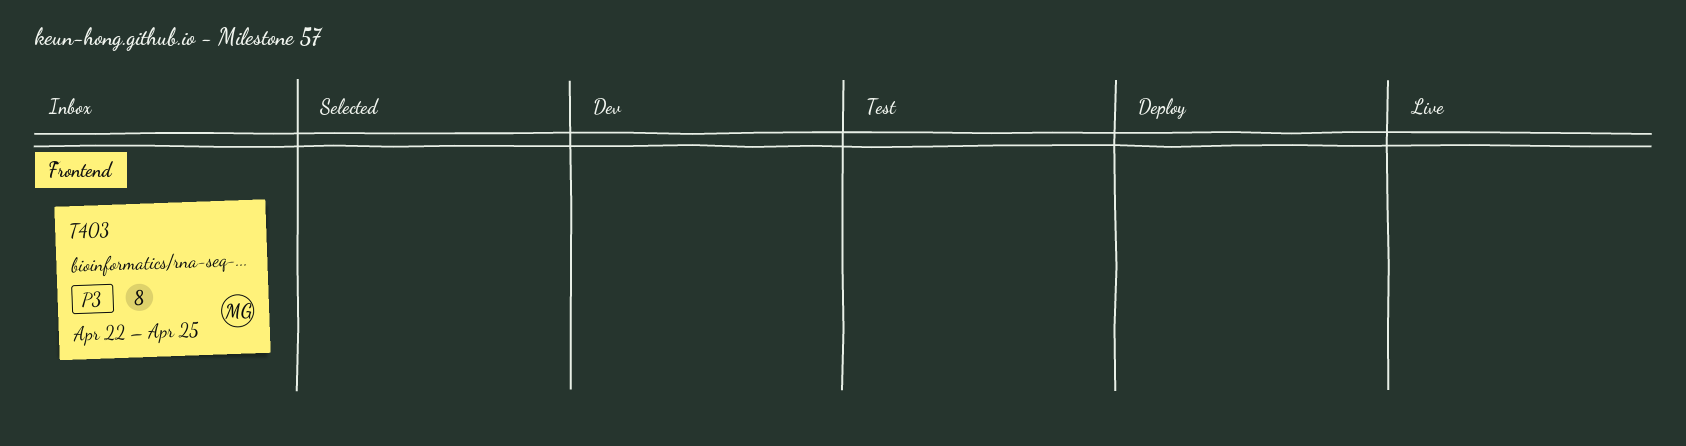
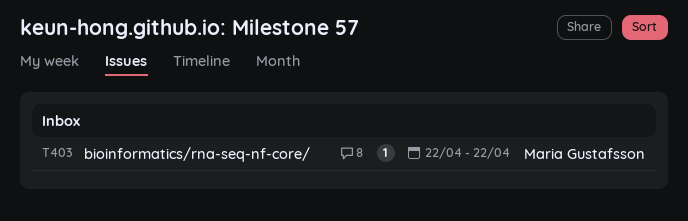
T403, estimate: 8 -> 1
T403, due: Apr 25 -> Apr 22

